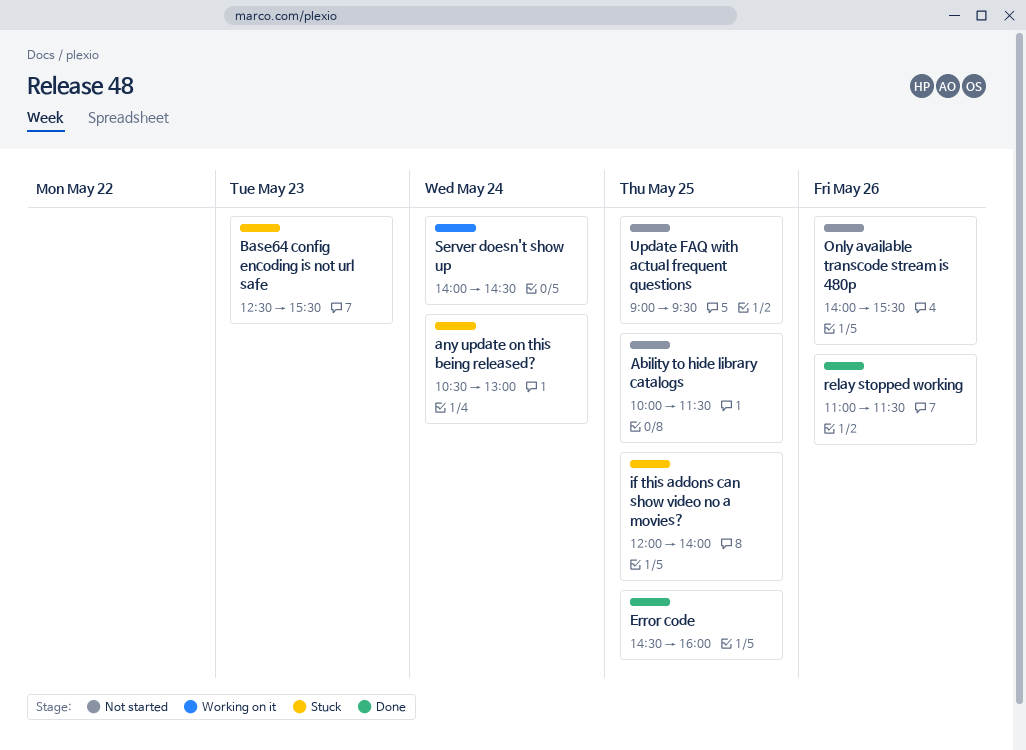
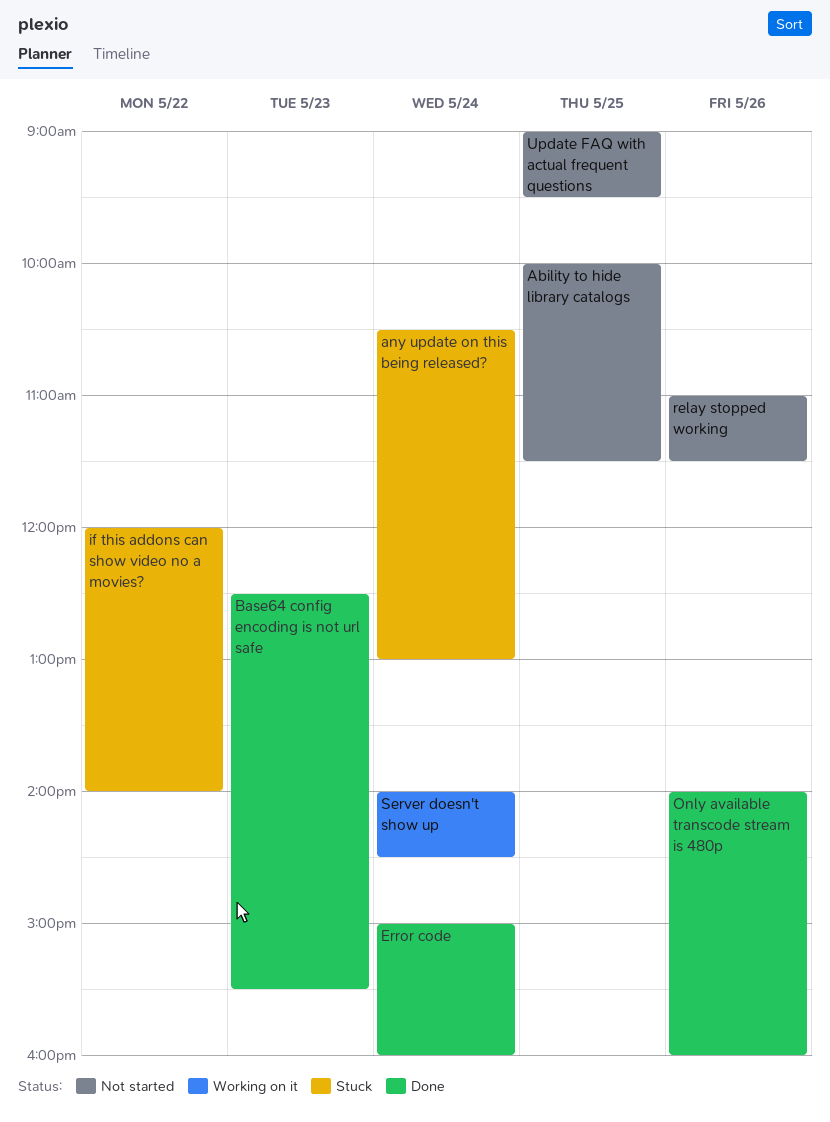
Base64 config encoding is not url safe, status: Stuck -> Done
Error code, day: May 25 -> May 24
Error code, begins: 14:30 -> 15:00
if this addons can show video no a movies?, day: May 25 -> May 22
Only available transcode stream is 480p, status: Not started -> Done
Only available transcode stream is 480p, ends: 15:30 -> 16:00
relay stopped working, status: Done -> Not started

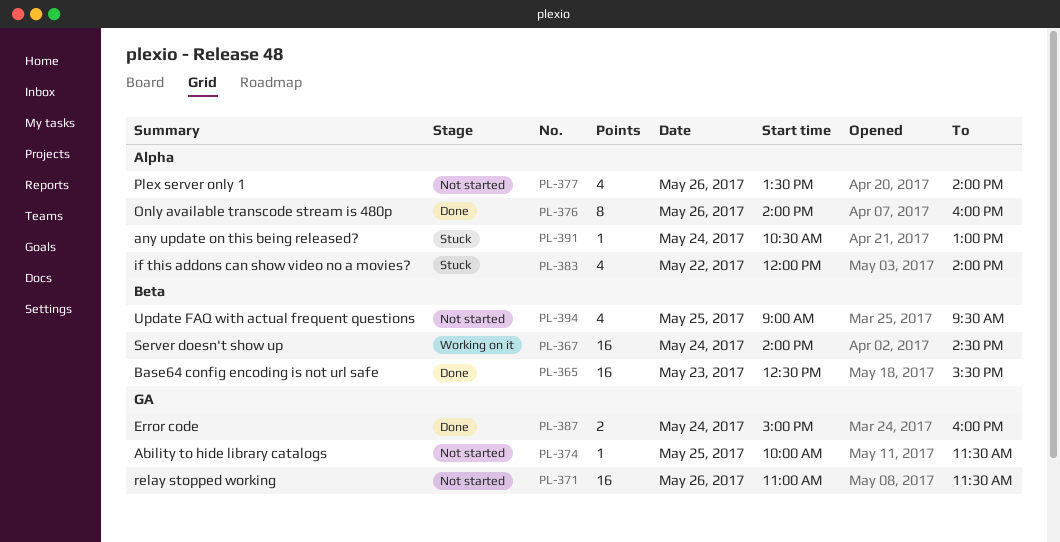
Plex server only 1: none -> present

